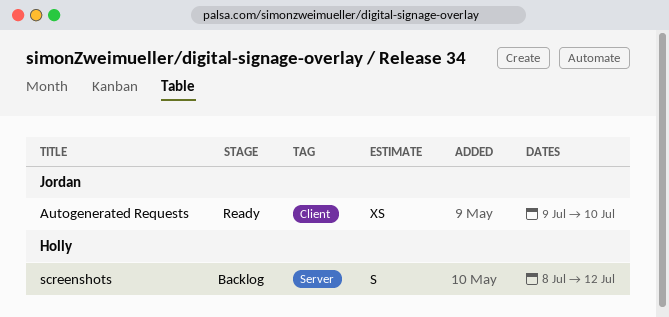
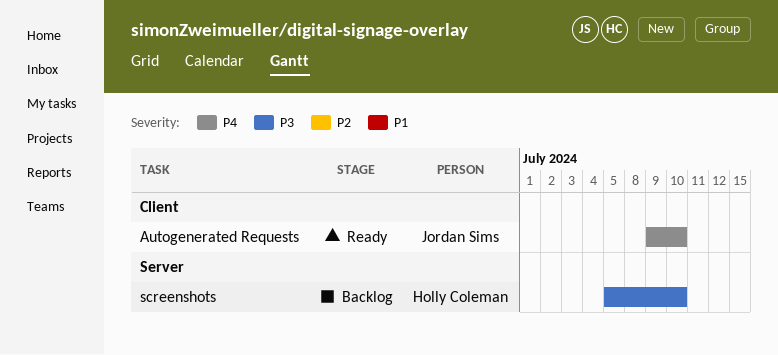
screenshots, start: Jul 8 -> Jul 5
screenshots, due: Jul 12 -> Jul 10

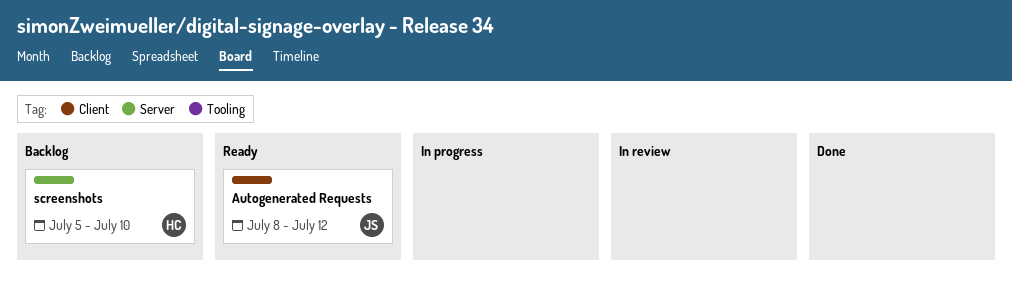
Autogenerated Requests, start: Jul 9 -> Jul 8
Autogenerated Requests, due: Jul 10 -> Jul 12

